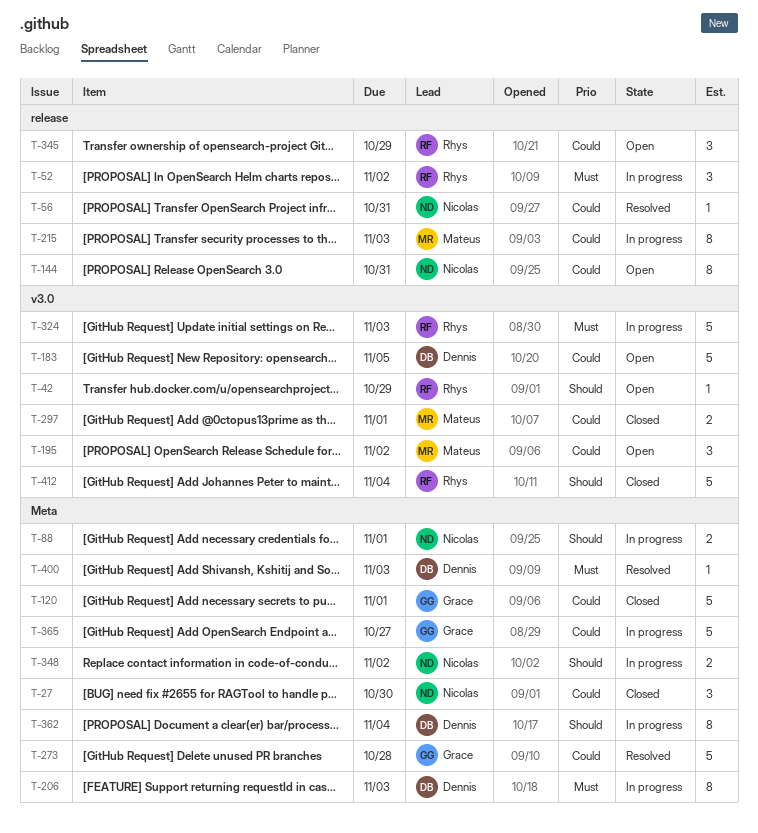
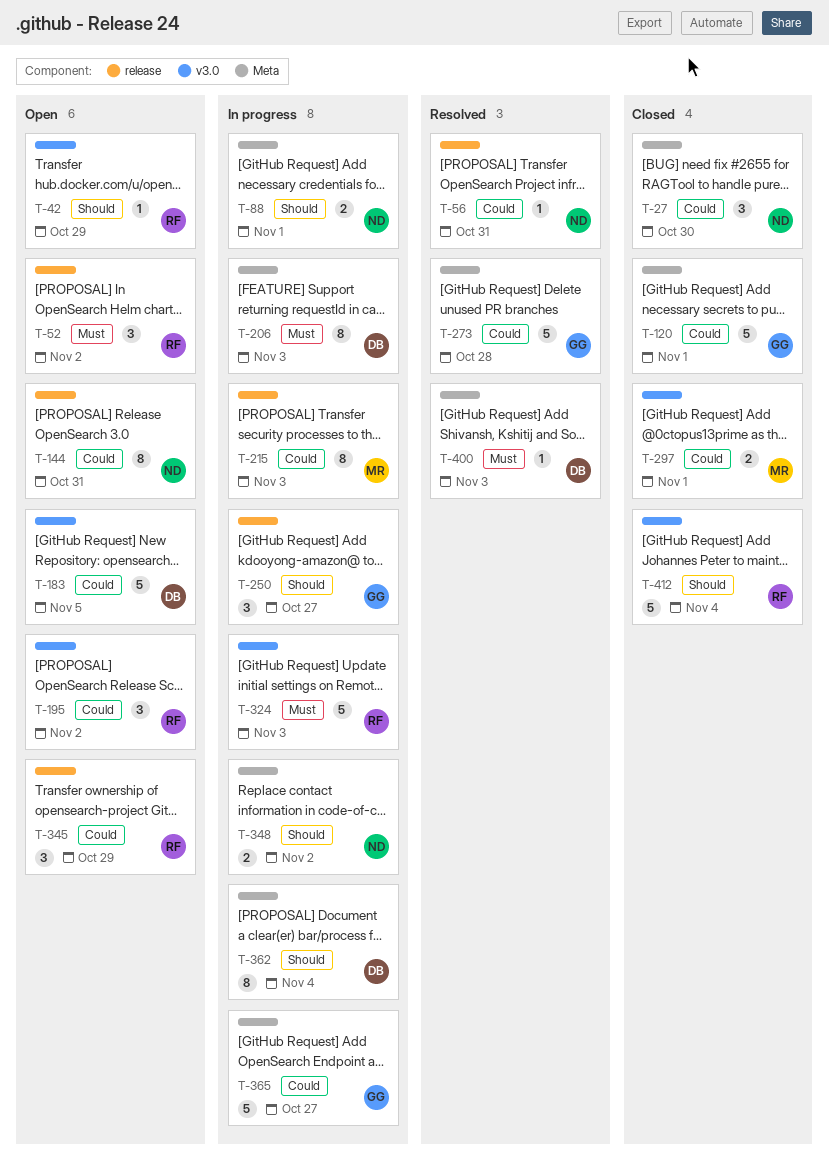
T-52, status: In progress -> Open
T-195, owner: Mateus -> Rhys
T-250: none -> present

